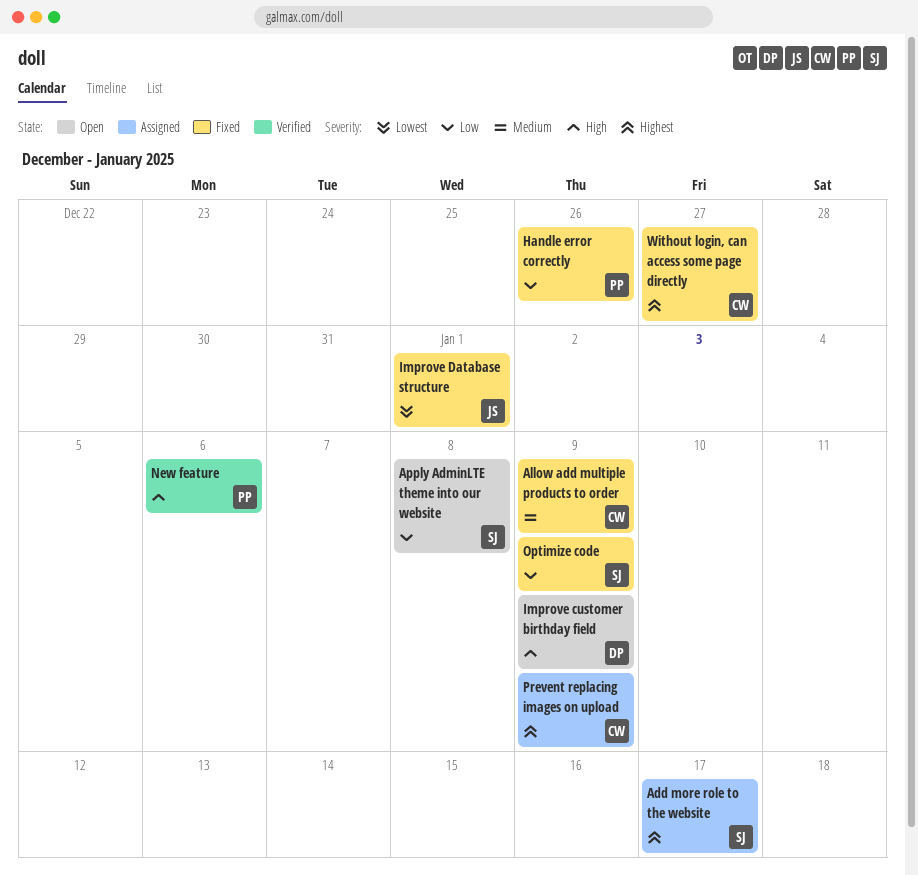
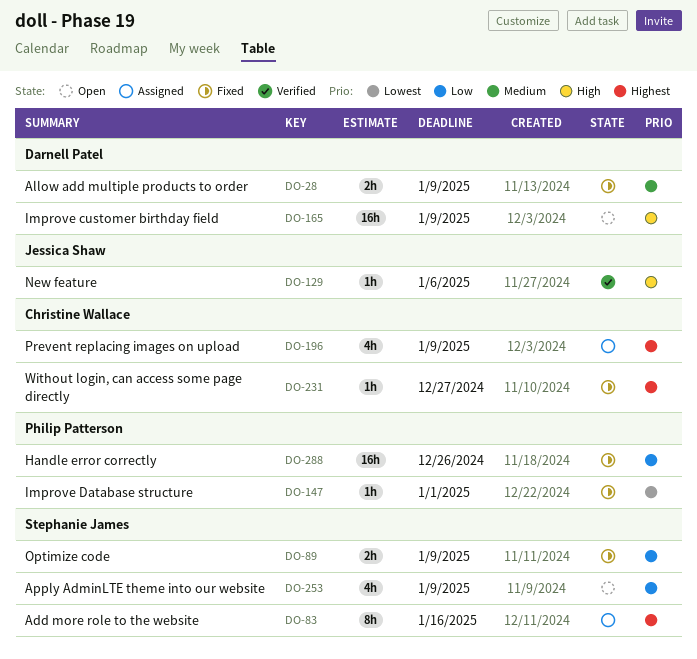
Add more role to the website, due: Jan 17 -> Jan 16
Allow add multiple products to order, owner: Christine Wallace -> Darnell Patel
Apply AdminLTE theme into our website, due: Jan 8 -> Jan 9
Improve Database structure, owner: Jessica Shaw -> Philip Patterson
New feature, owner: Philip Patterson -> Jessica Shaw

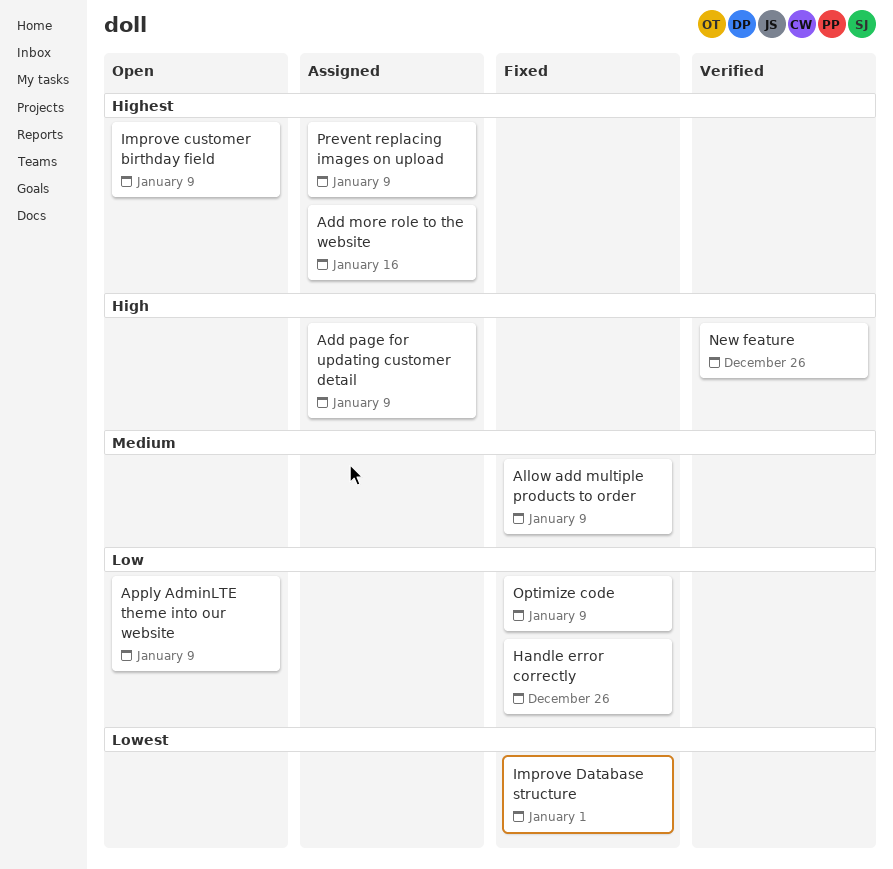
Add page for updating customer detail: none -> present
Improve customer birthday field, priority: High -> Highest
New feature, due: Jan 6 -> Dec 26
Without login, can access some page directly: present -> none

